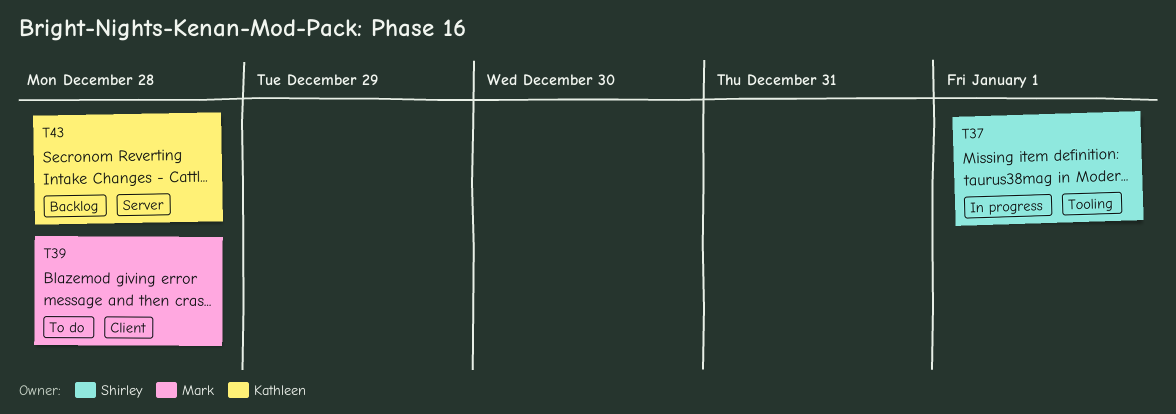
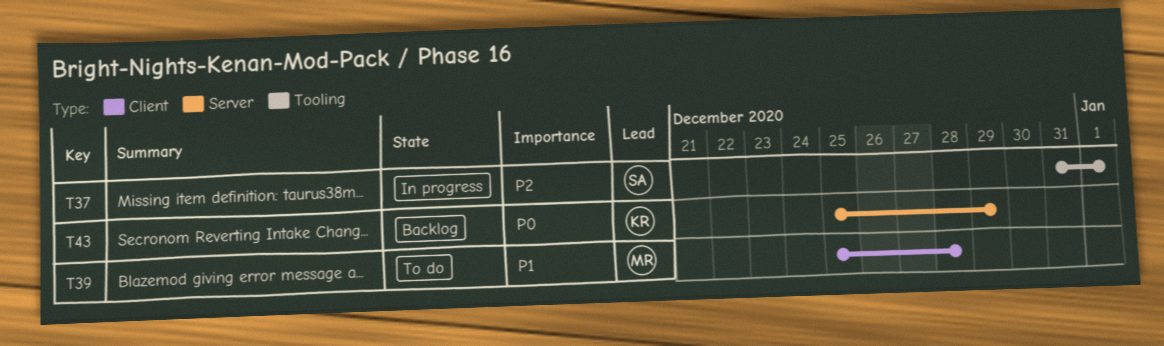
T43, due: Dec 28 -> Dec 29

